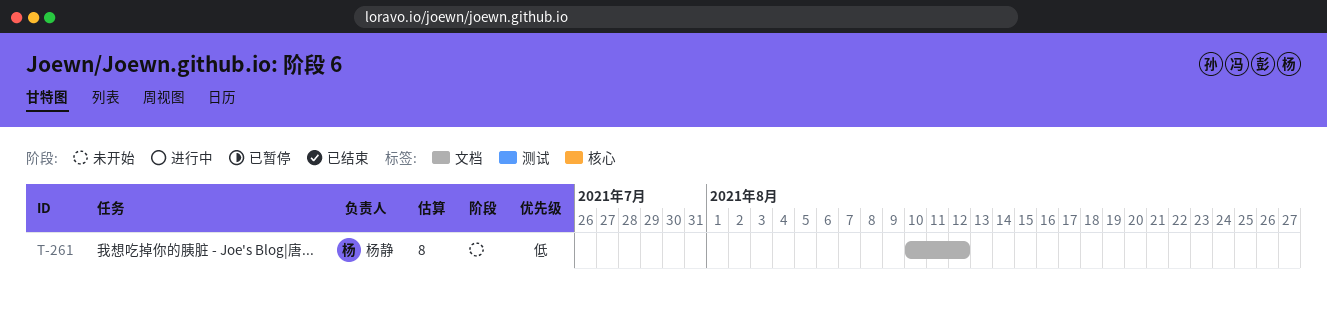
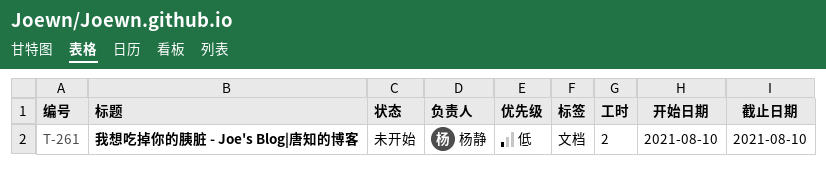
T-261, estimate: 8 -> 2
T-261, due: Aug 12 -> Aug 10

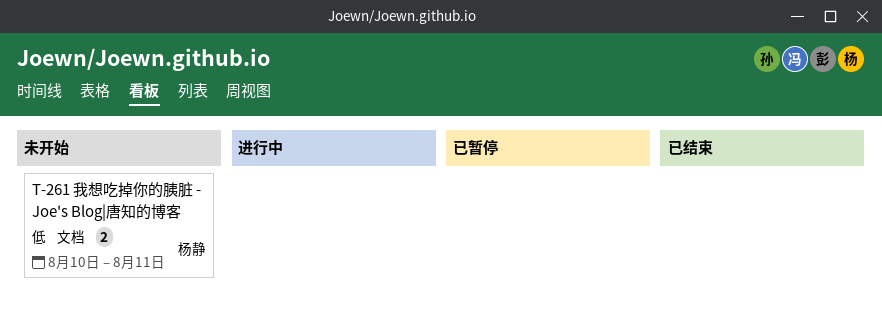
T-261, due: Aug 10 -> Aug 11

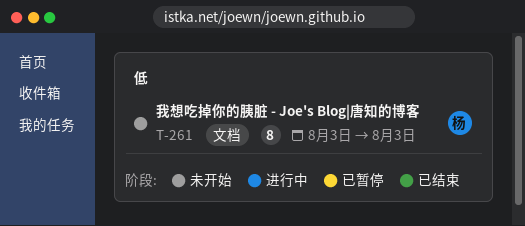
T-261, estimate: 2 -> 8
T-261, start: Aug 10 -> Aug 3
T-261, due: Aug 11 -> Aug 3

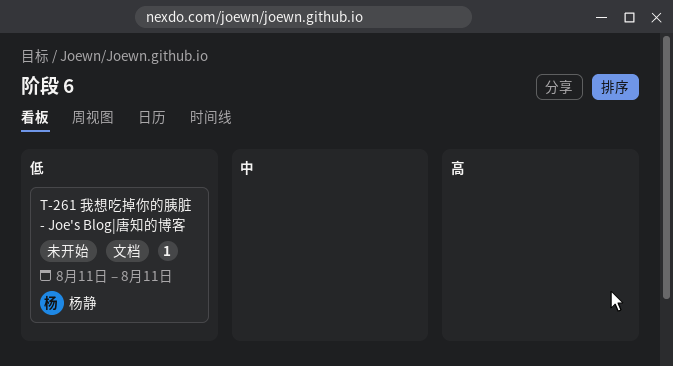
T-261, estimate: 8 -> 1
T-261, start: Aug 3 -> Aug 11
T-261, due: Aug 3 -> Aug 11

